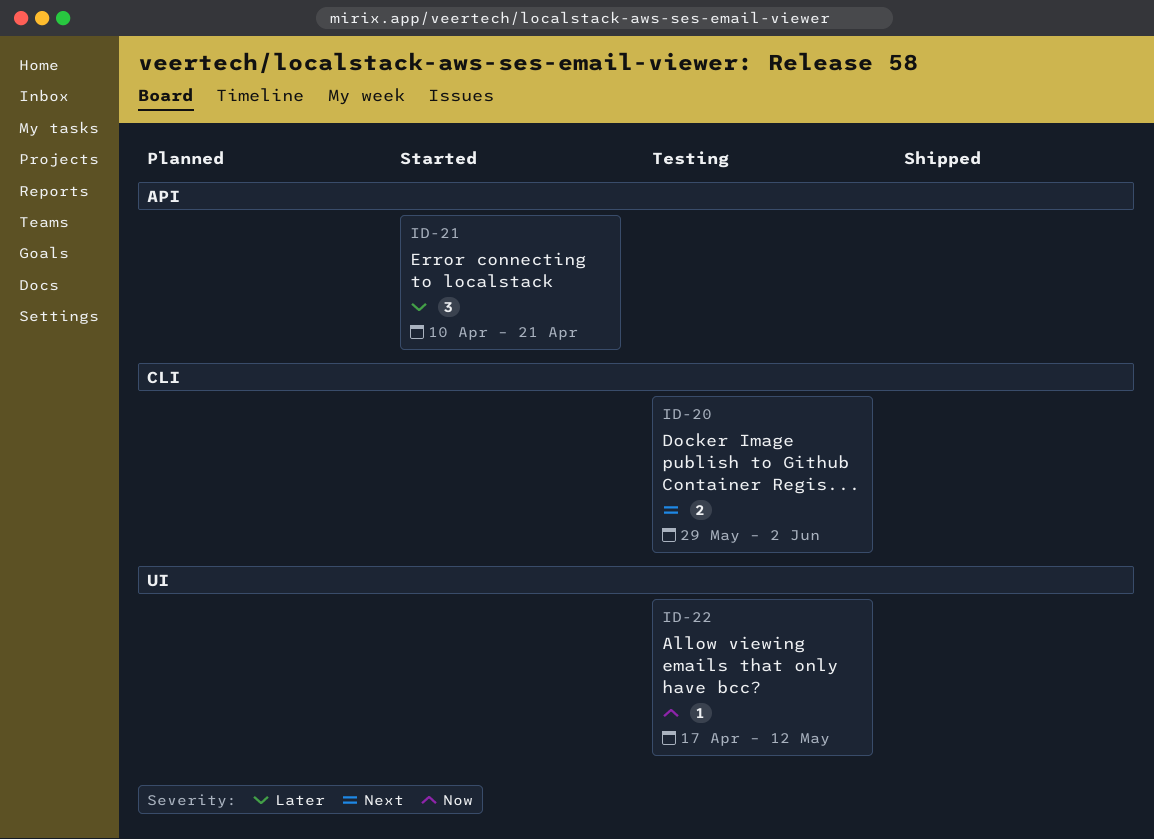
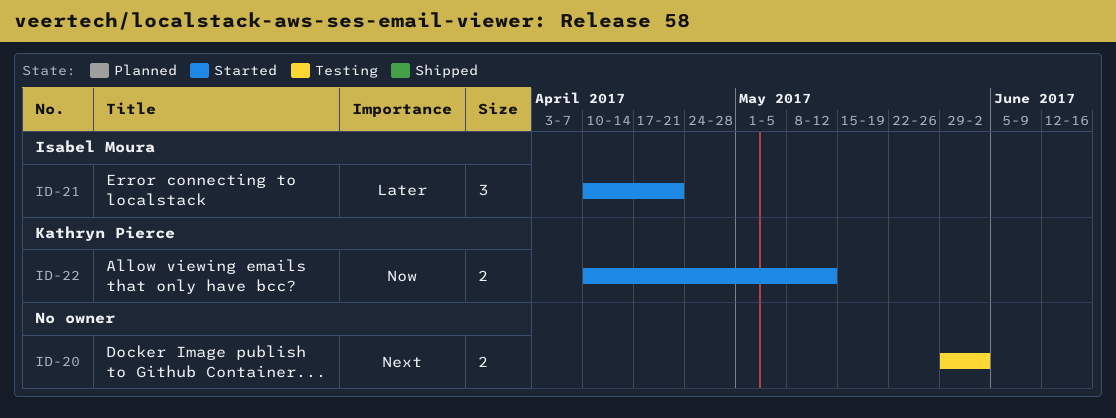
ID-22, status: Testing -> Started
ID-22, estimate: 1 -> 2
ID-22, start: Apr 17 -> Apr 10

